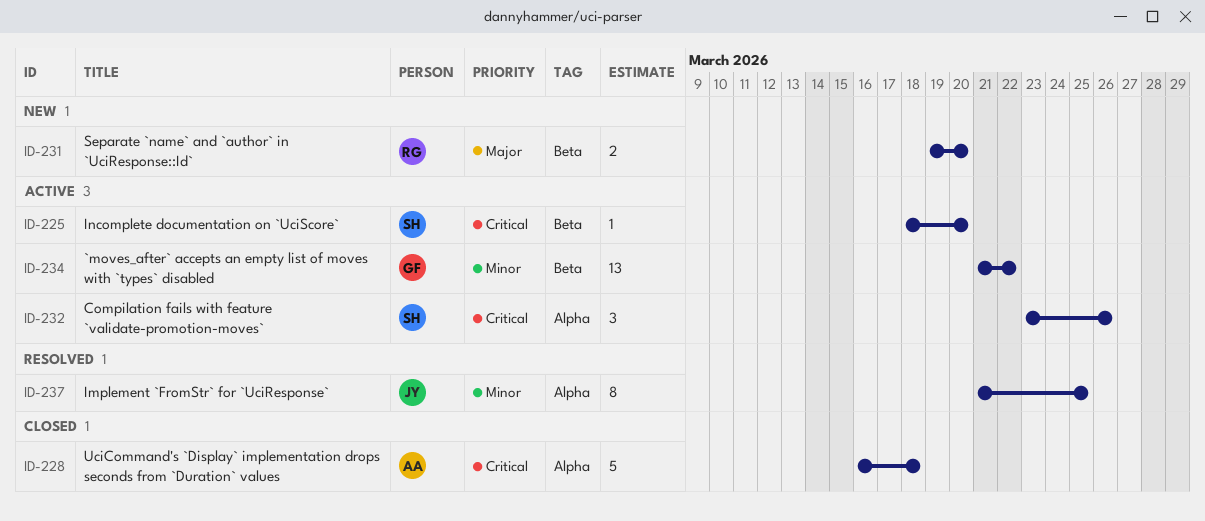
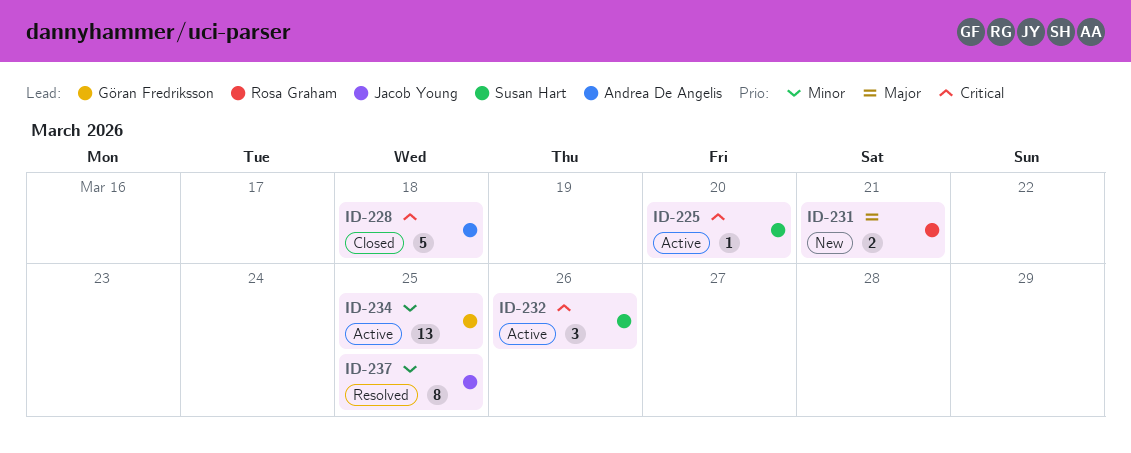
ID-231, due: Mar 20 -> Mar 21
ID-234, due: Mar 22 -> Mar 25

